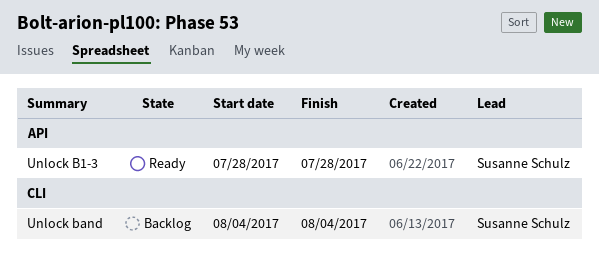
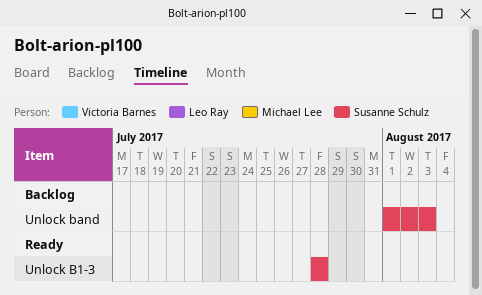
Unlock band, start: Aug 4 -> Aug 1
Unlock band, due: Aug 4 -> Aug 3

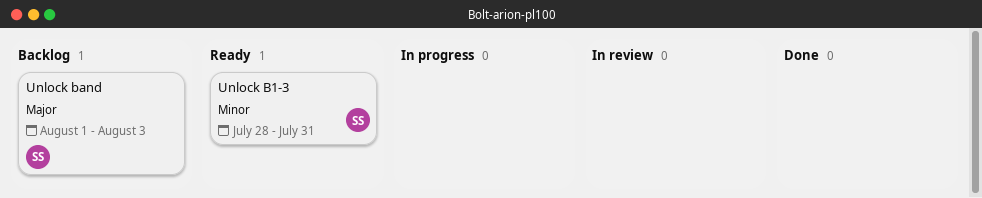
Unlock B1-3, due: Jul 28 -> Jul 31

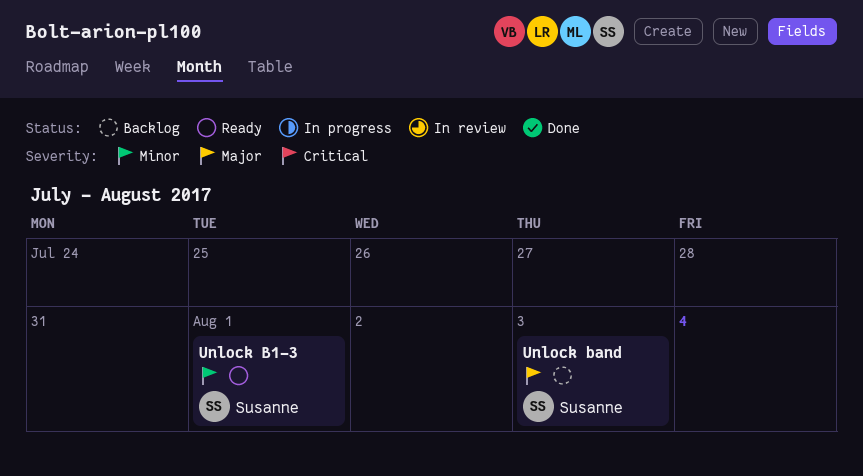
Unlock B1-3, due: Jul 31 -> Aug 1

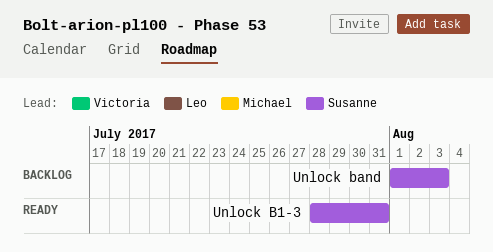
Unlock B1-3, due: Aug 1 -> Jul 31

